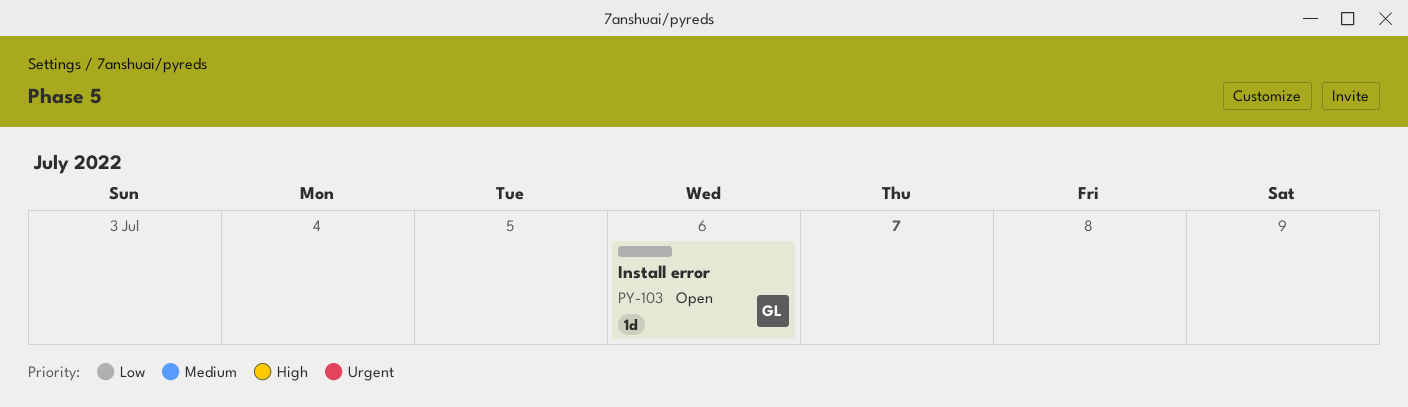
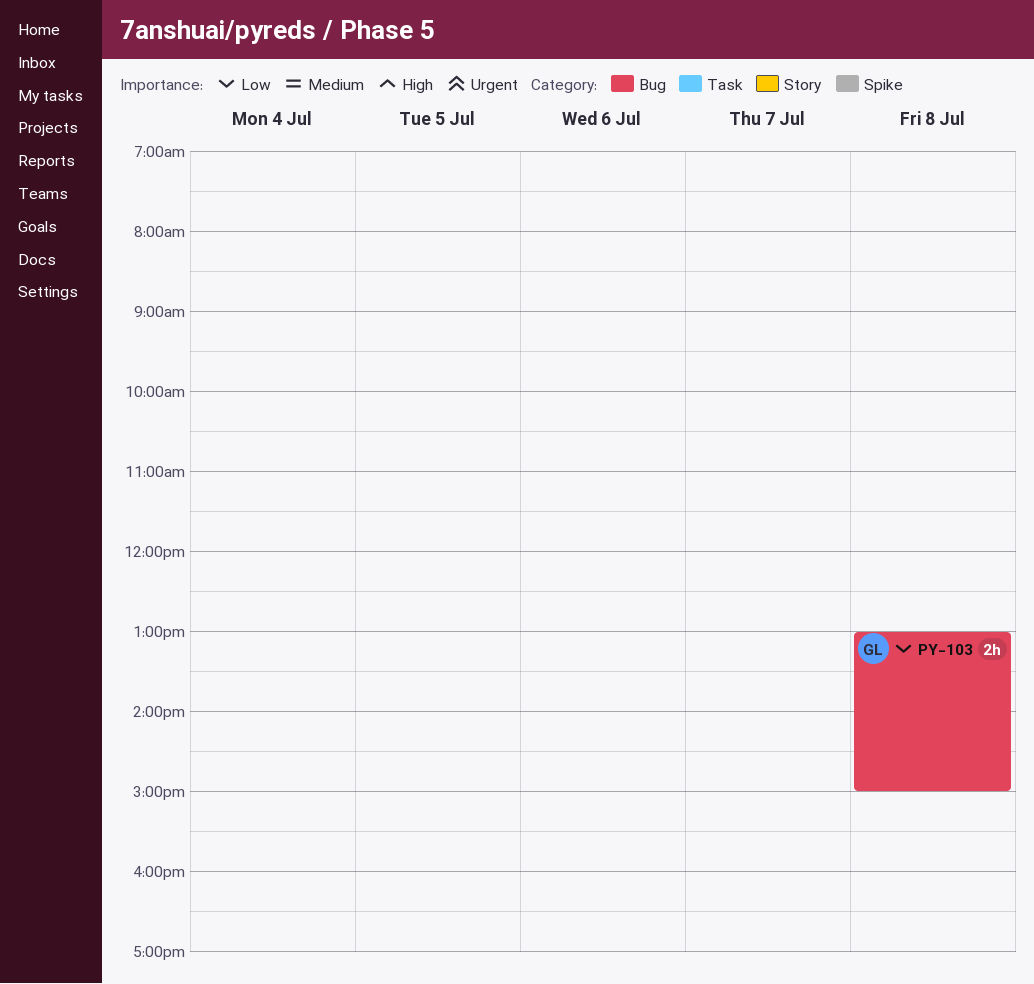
PY-103, estimate: 1d -> 2h
PY-103, day: Jul 6 -> Jul 8

